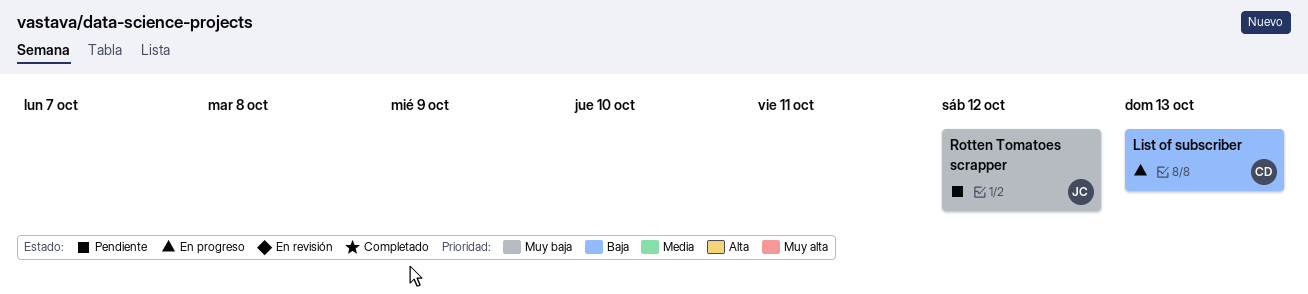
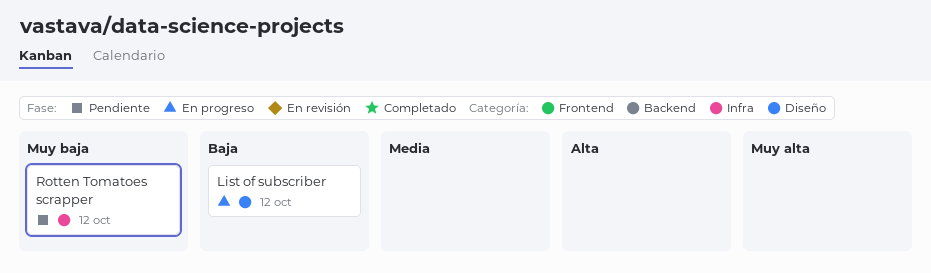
List of subscriber, due: Oct 13 -> Oct 12

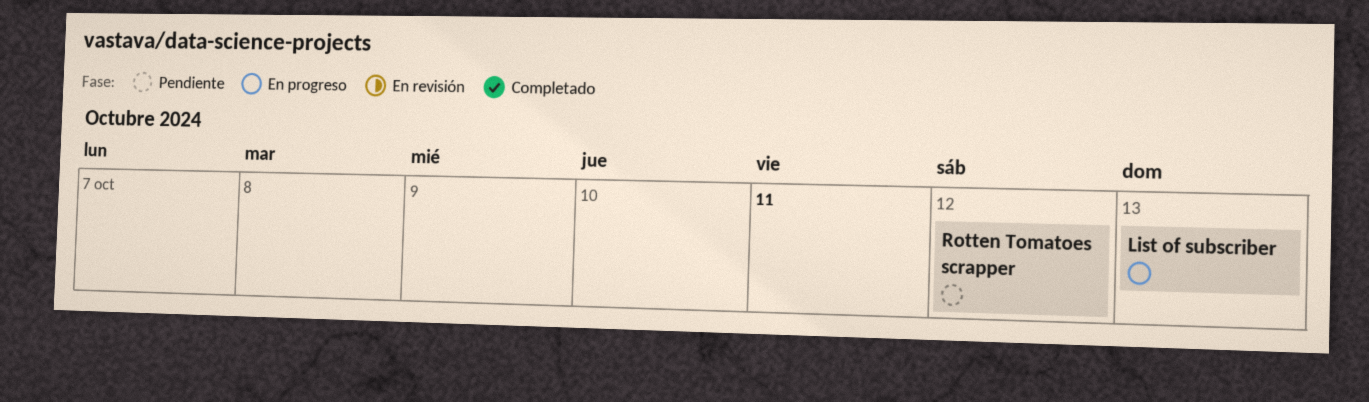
List of subscriber, due: Oct 12 -> Oct 13

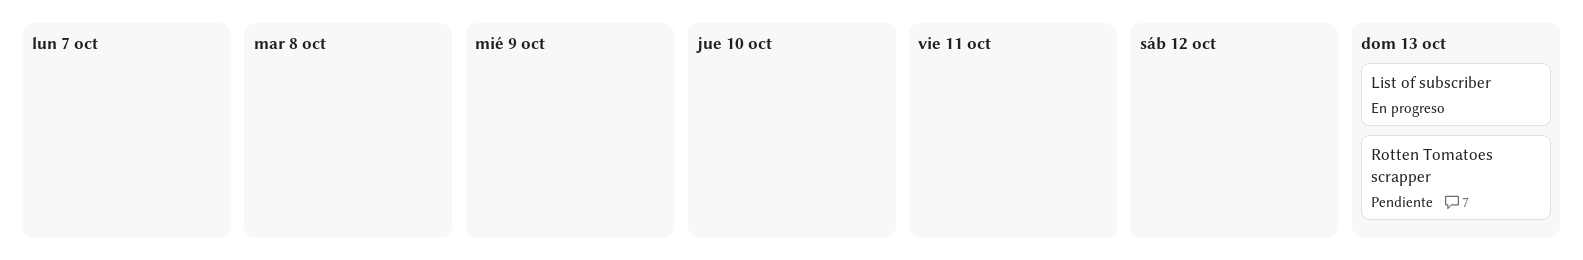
Rotten Tomatoes scrapper, due: Oct 12 -> Oct 13

